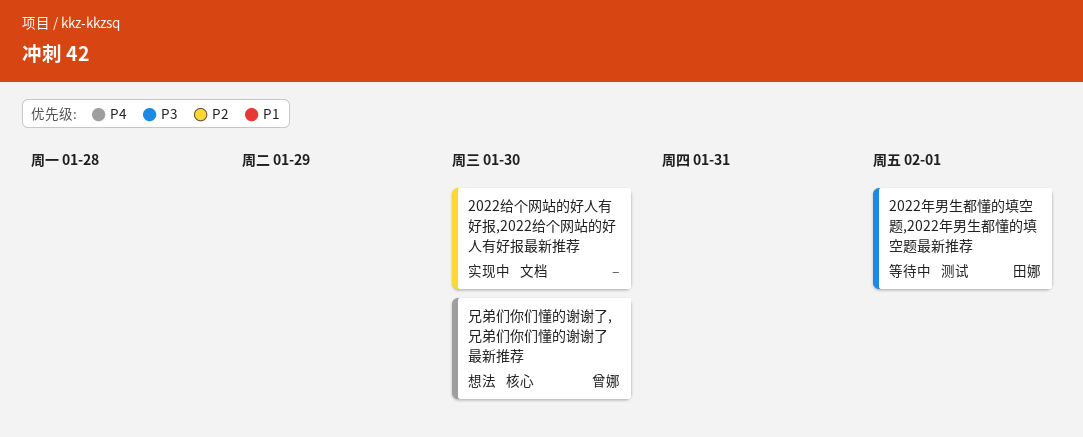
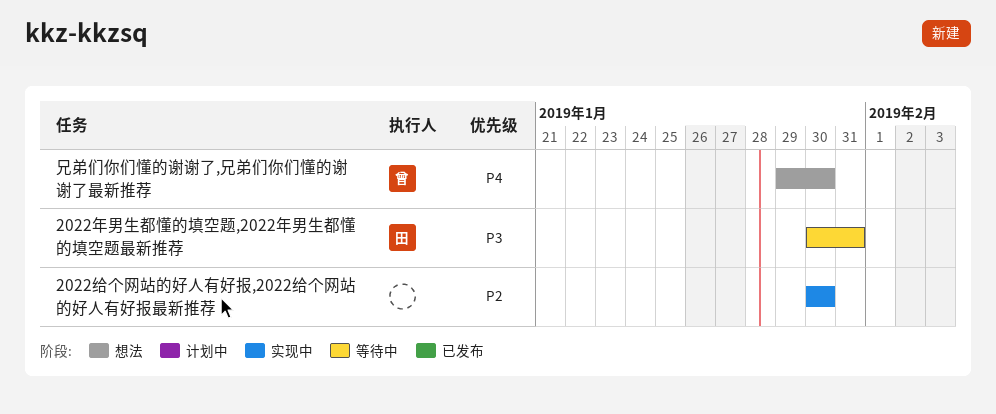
2022年男生都懂的填空题,2022年男生都懂的填空题最新推荐, due: Feb 1 -> Jan 31

